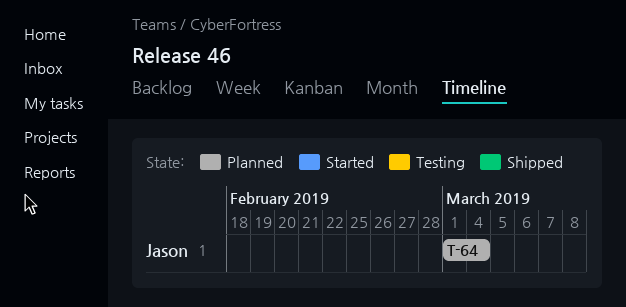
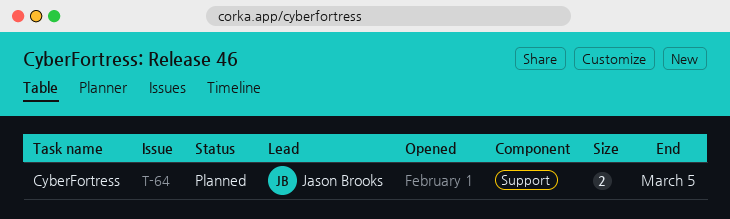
T-64, due: Mar 4 -> Mar 5

